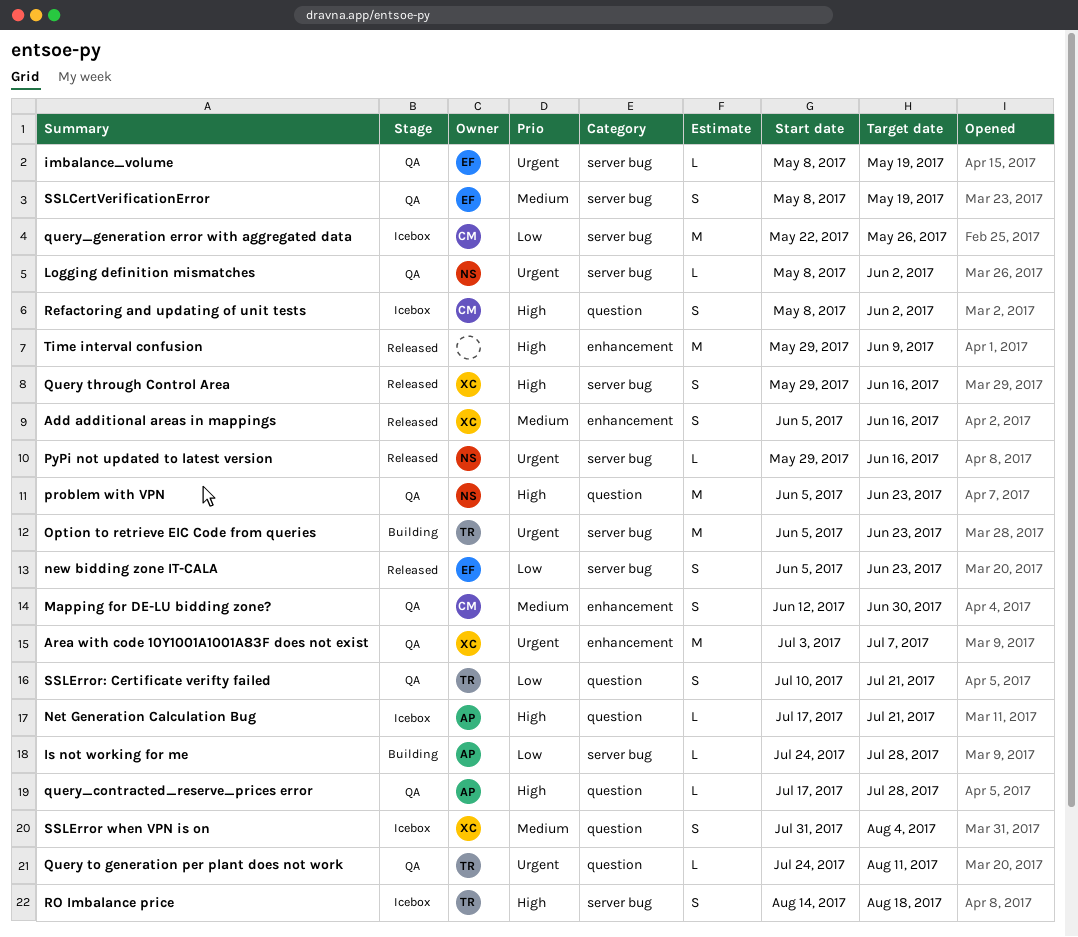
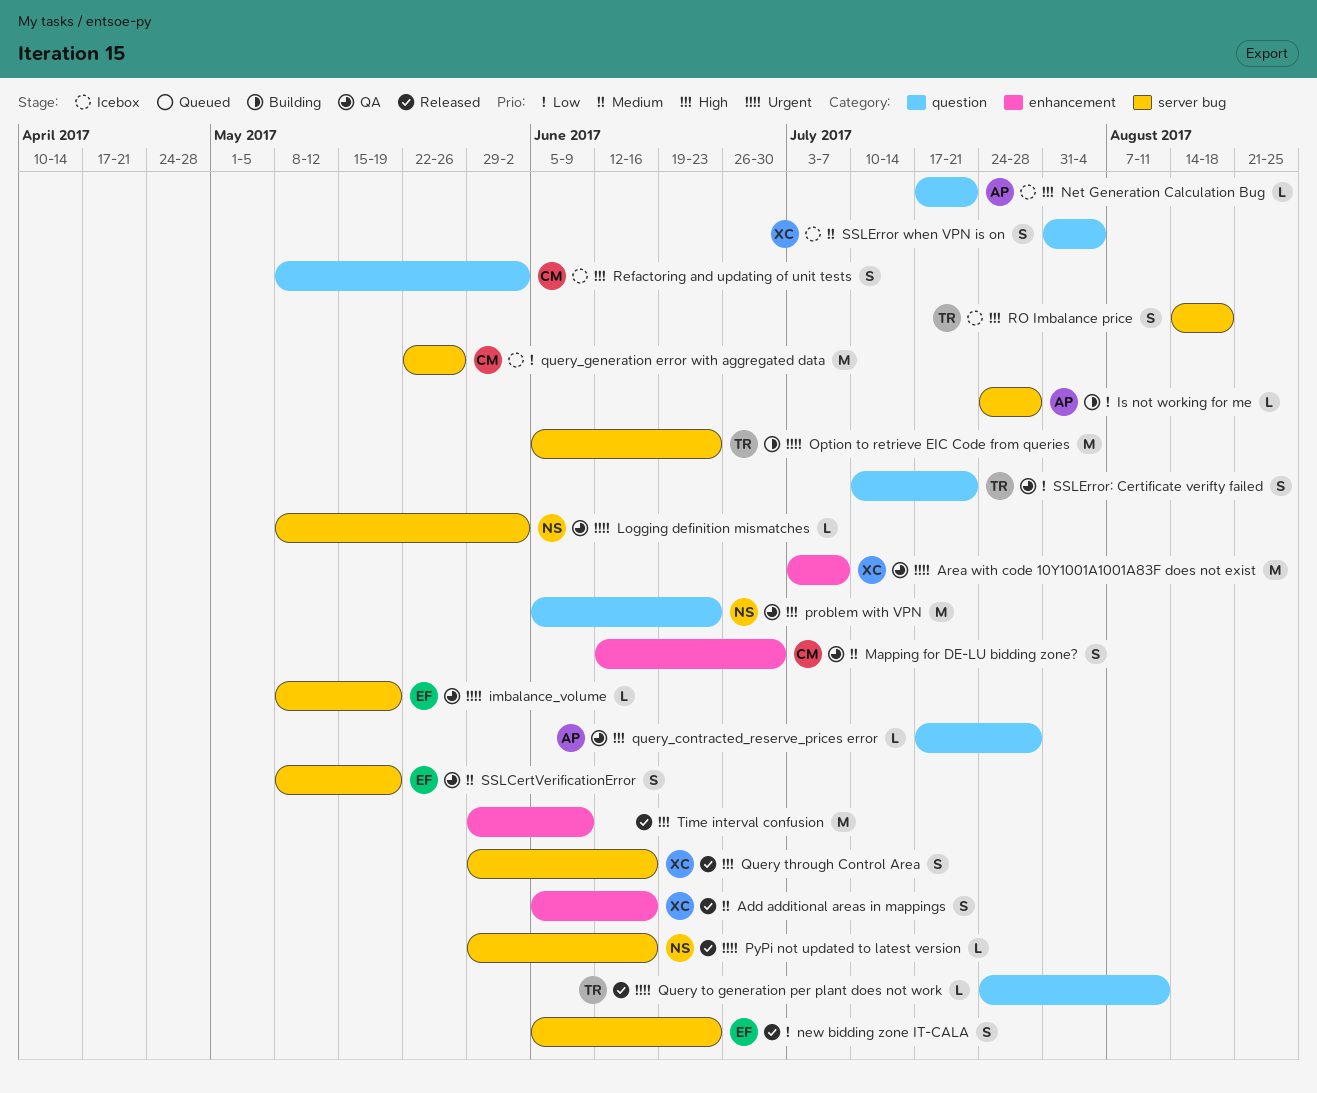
Query to generation per plant does not work, status: QA -> Released

